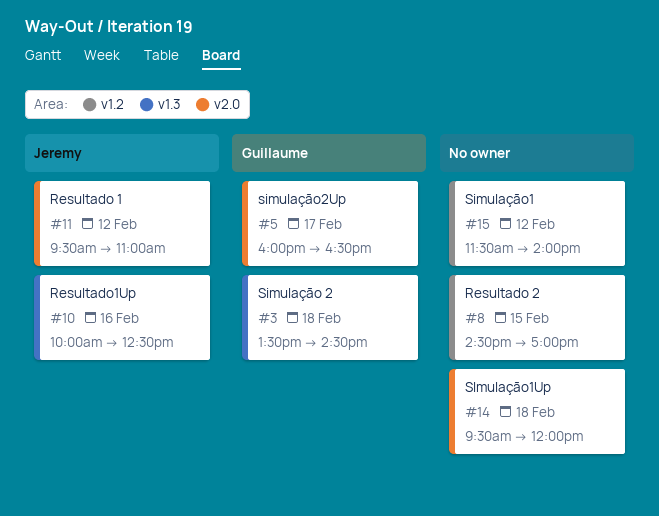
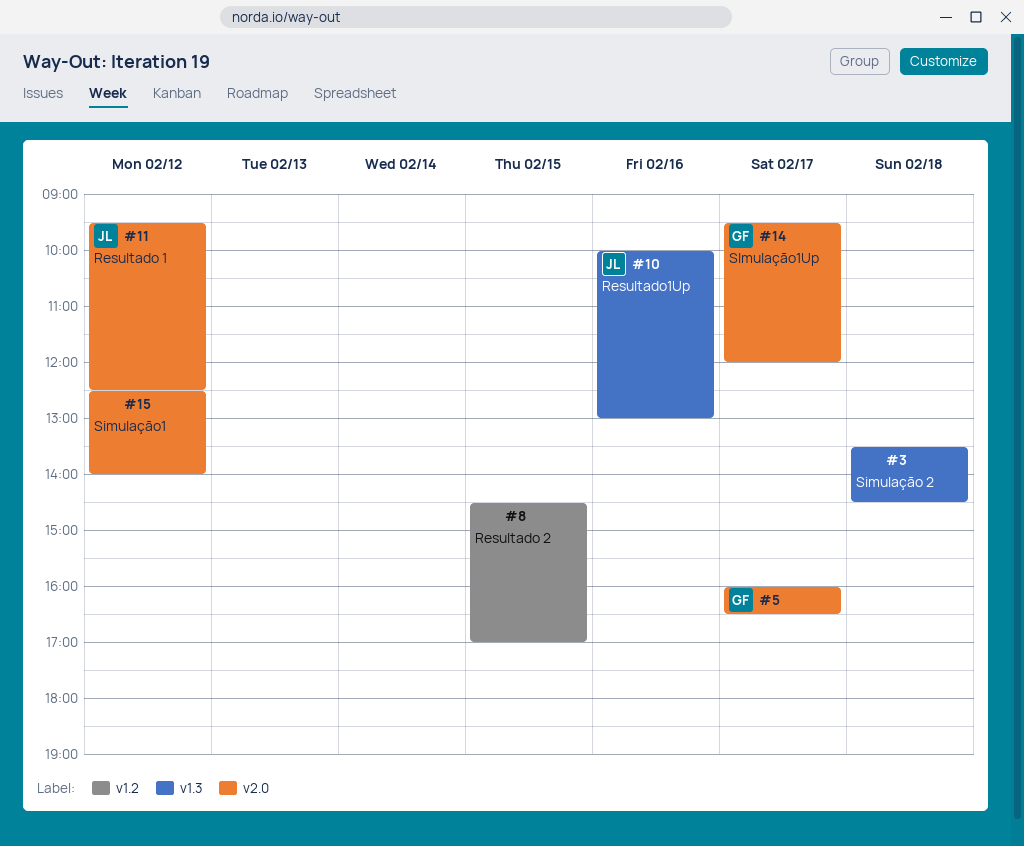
#3, owner: Guillaume -> none
#10, ends: 12:30 -> 13:00
#11, ends: 11:00 -> 12:30
#14, owner: none -> Guillaume
#14, day: Feb 18 -> Feb 17
#15, label: v1.2 -> v2.0
#15, begins: 11:30 -> 12:30

